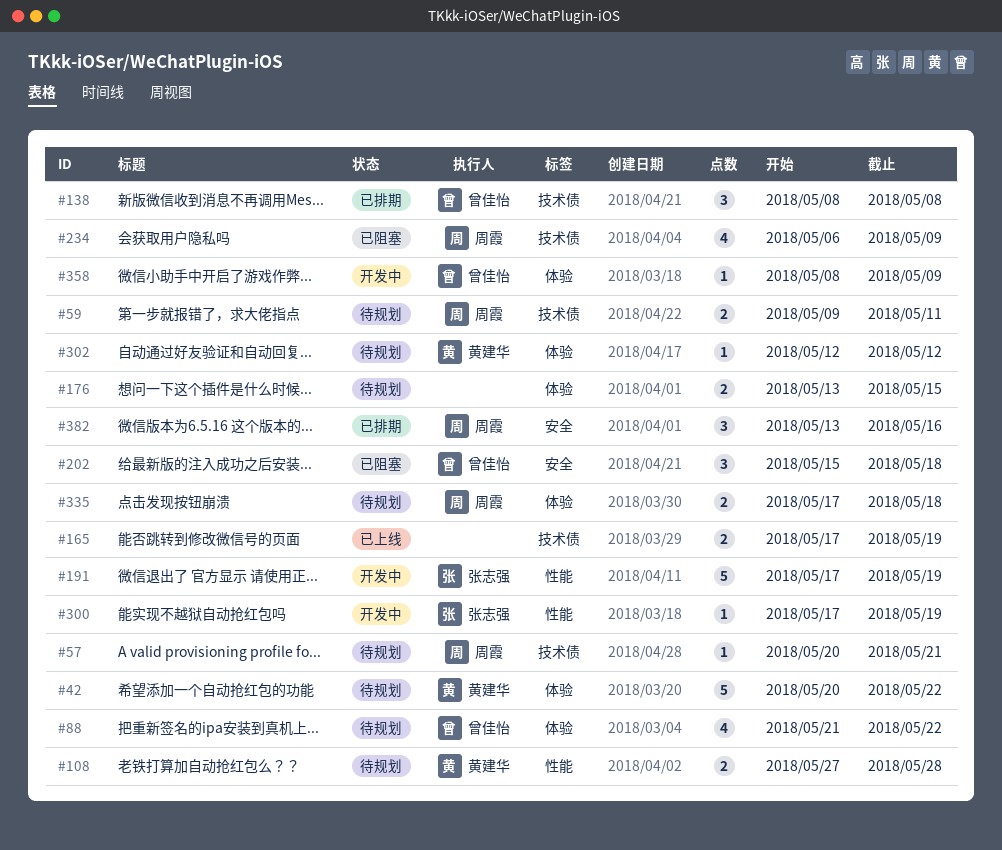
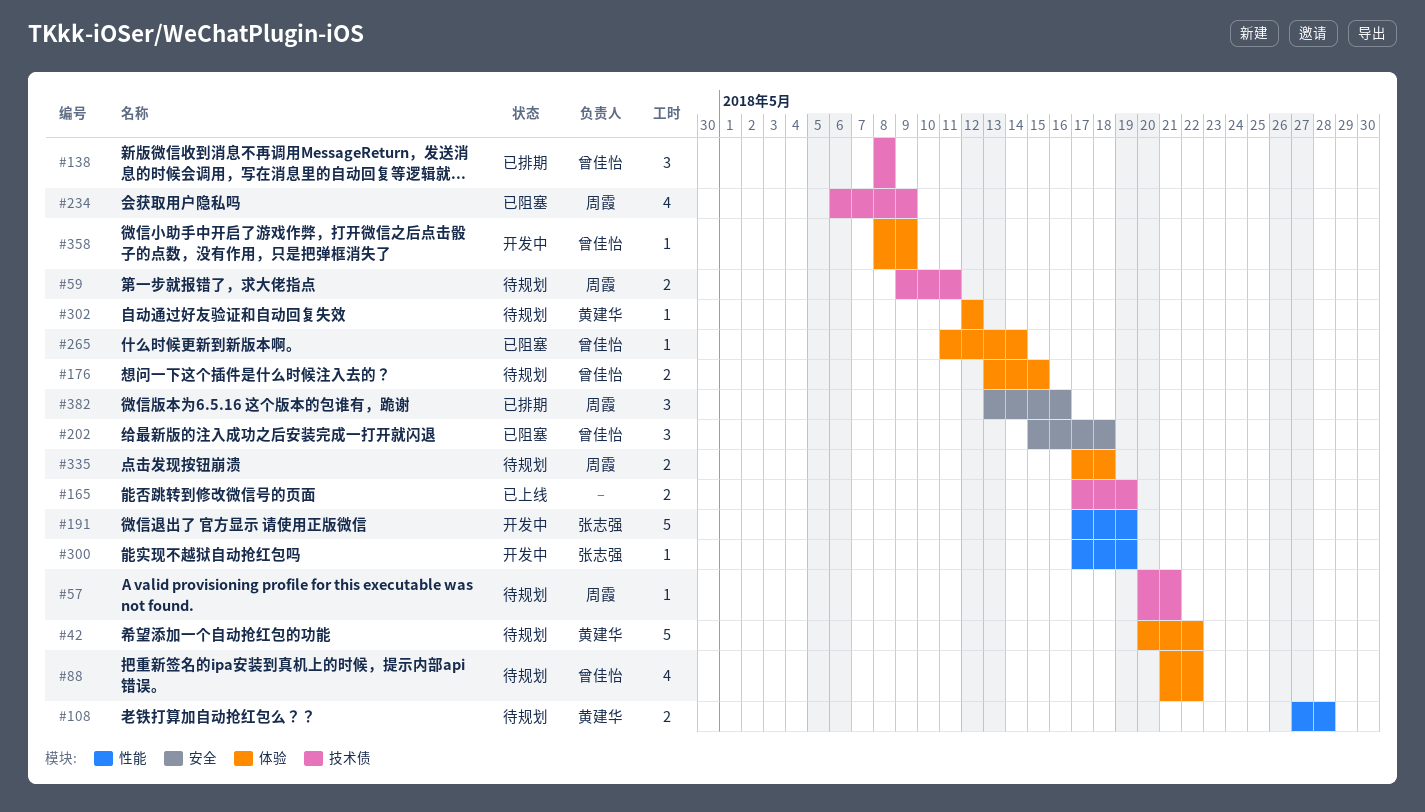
#176, owner: none -> 曾佳怡
#265: none -> present

